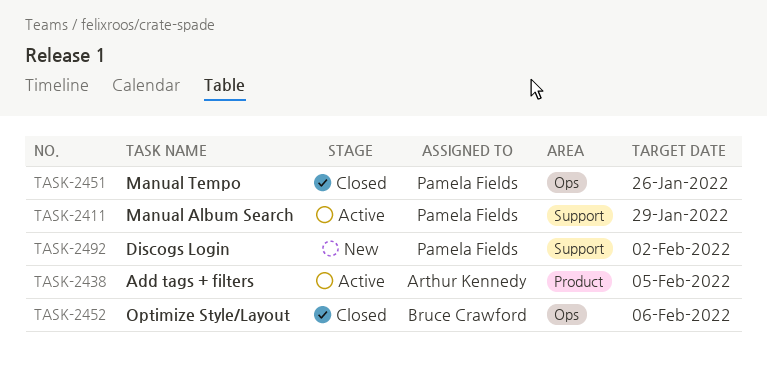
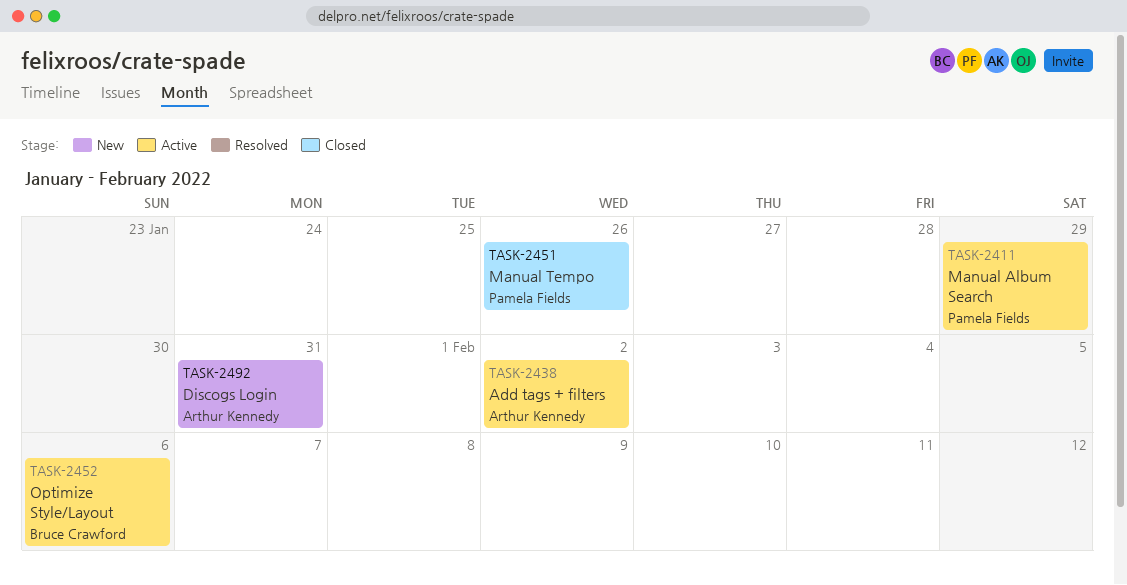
TASK-2438, due: Feb 5 -> Feb 2
TASK-2452, status: Closed -> Active
TASK-2492, owner: Pamela Fields -> Arthur Kennedy
TASK-2492, due: Feb 2 -> Jan 31

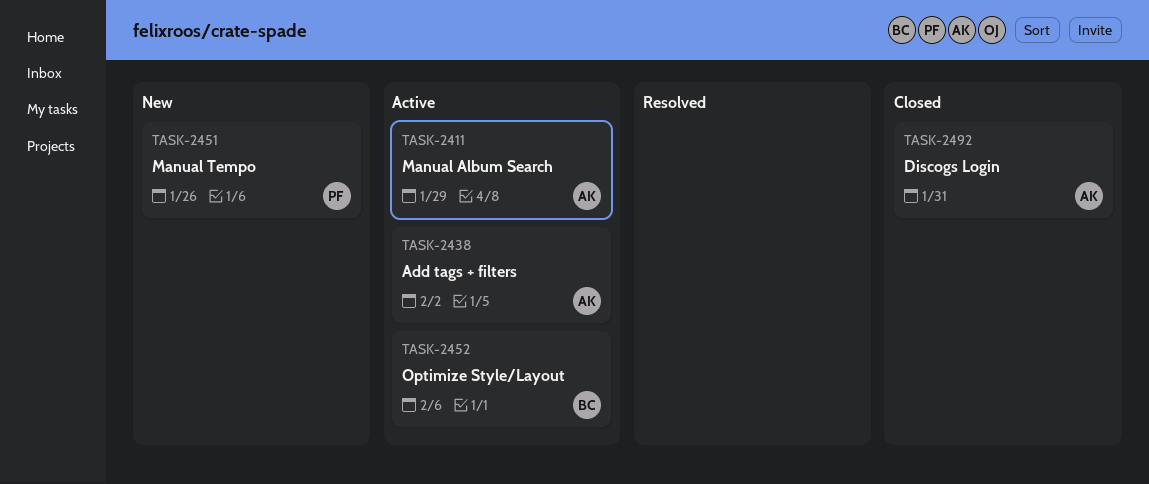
TASK-2411, owner: Pamela Fields -> Arthur Kennedy
TASK-2451, status: Closed -> New
TASK-2492, status: New -> Closed

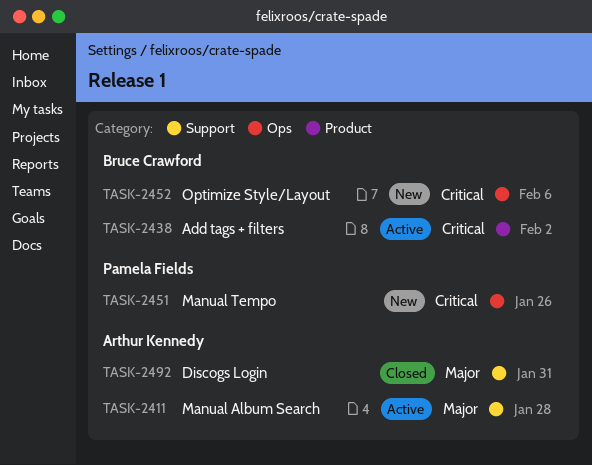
TASK-2411, due: Jan 29 -> Jan 28
TASK-2438, owner: Arthur Kennedy -> Bruce Crawford
TASK-2452, status: Active -> New

